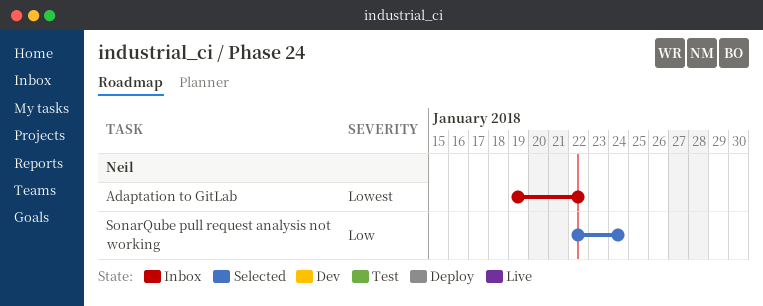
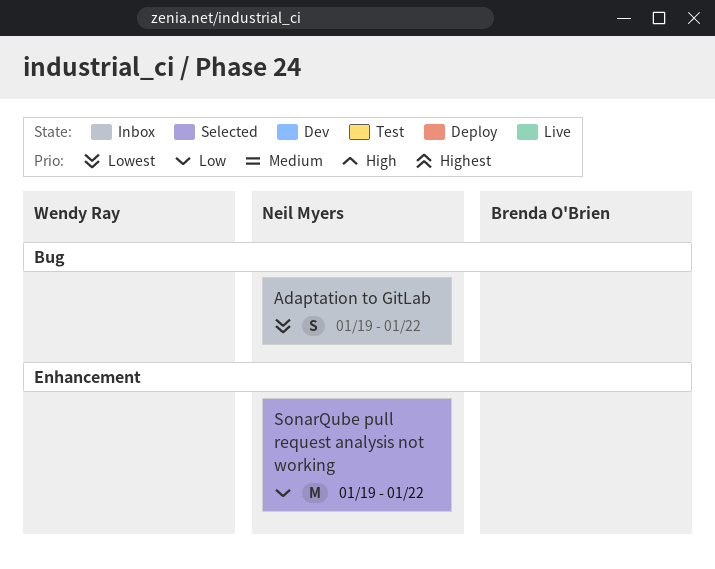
SonarQube pull request analysis not working, start: Jan 22 -> Jan 19
SonarQube pull request analysis not working, due: Jan 24 -> Jan 22

